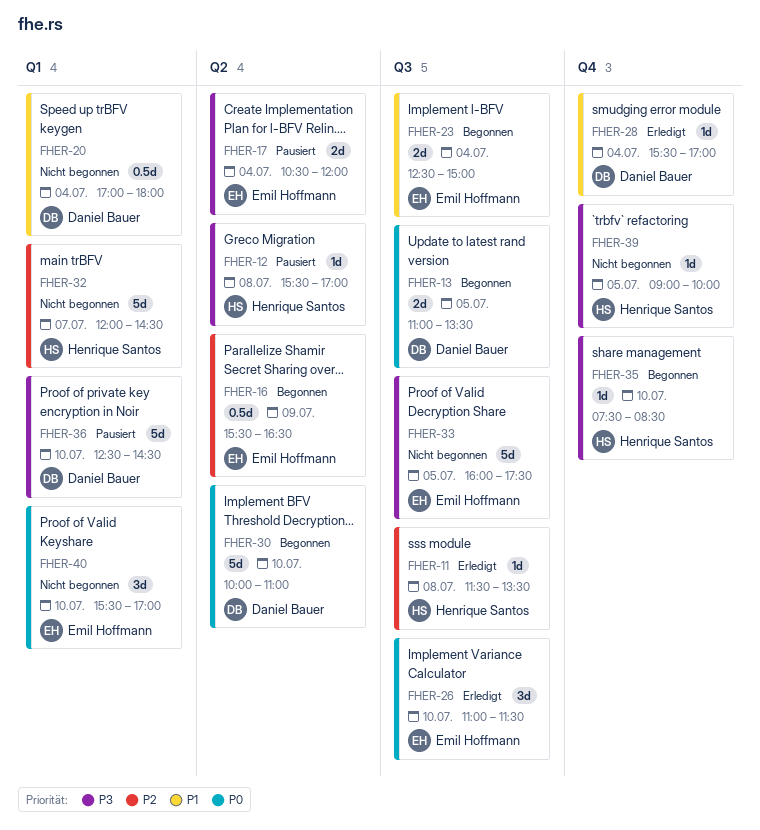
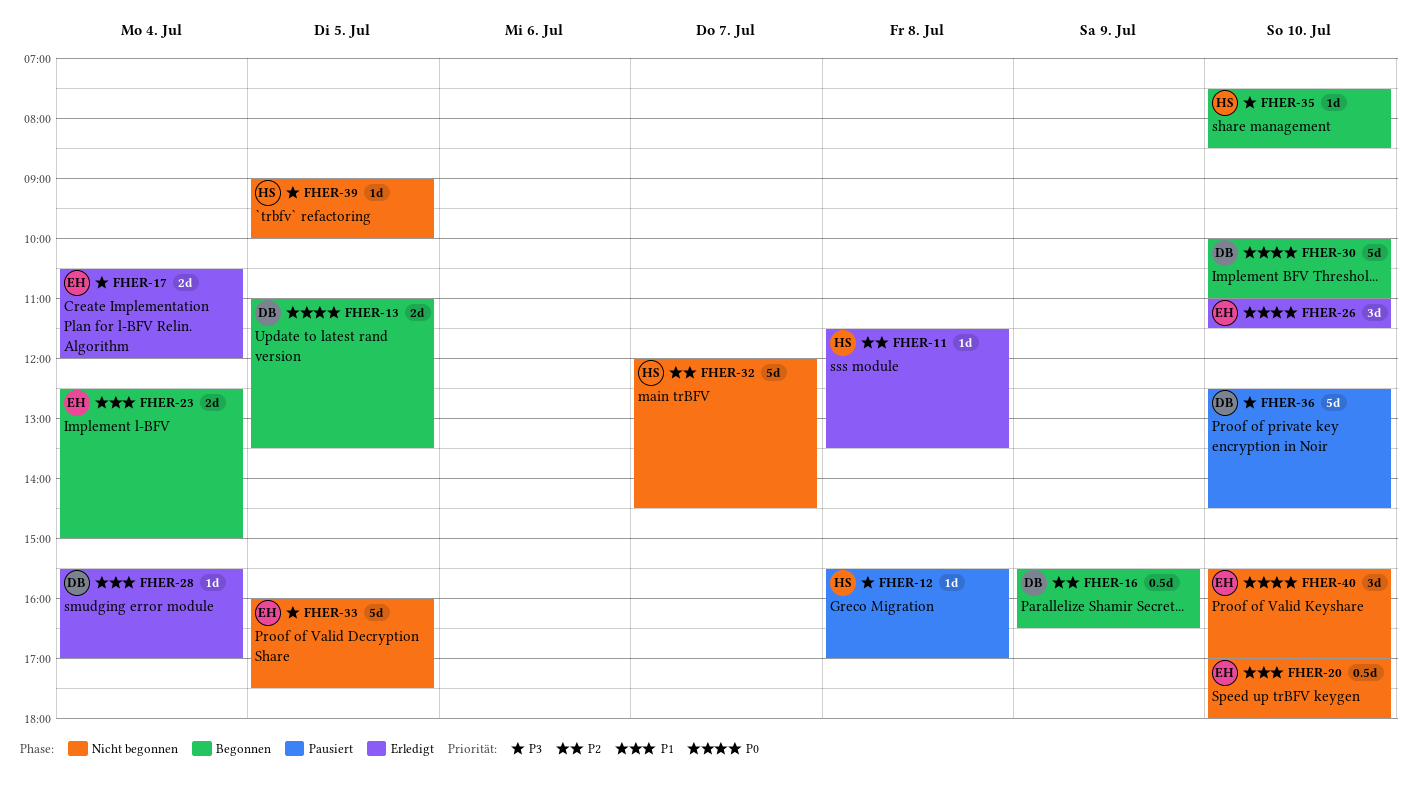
FHER-16, owner: Emil Hoffmann -> Daniel Bauer
FHER-17, status: Pausiert -> Erledigt
FHER-20, owner: Daniel Bauer -> Emil Hoffmann
FHER-20, day: Jul 4 -> Jul 10

